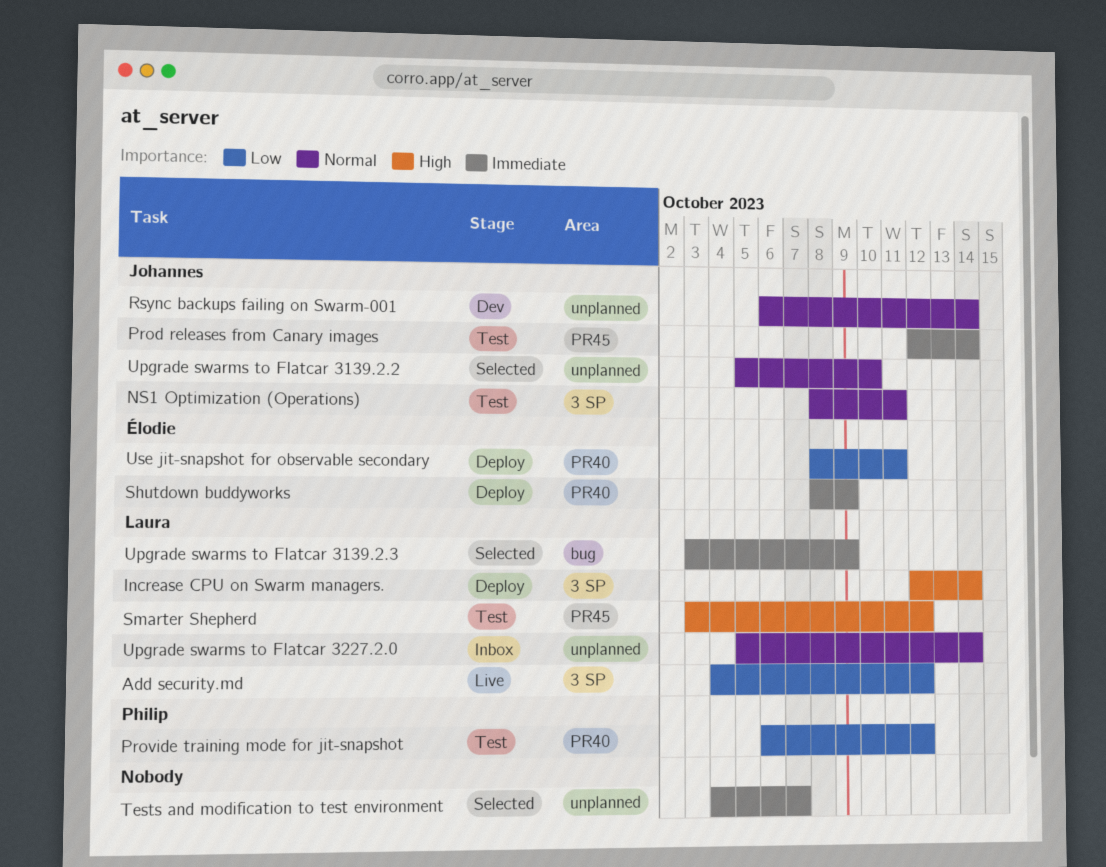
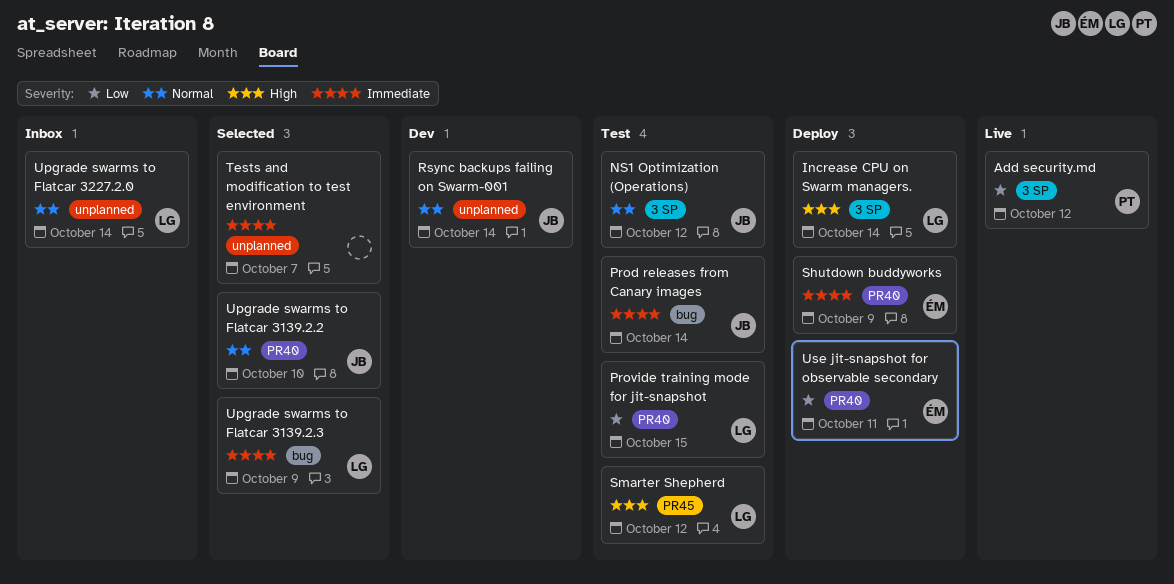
Add security.md, owner: Laura -> Philip
NS1 Optimization (Operations), due: Oct 11 -> Oct 12
Prod releases from Canary images, label: PR45 -> bug
Provide training mode for jit-snapshot, owner: Philip -> Laura
Provide training mode for jit-snapshot, due: Oct 12 -> Oct 15
Upgrade swarms to Flatcar 3139.2.2, label: unplanned -> PR40

